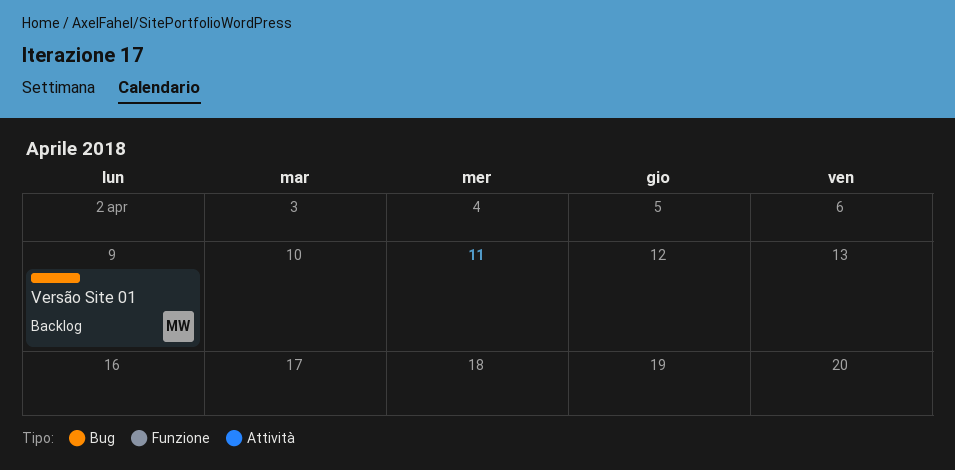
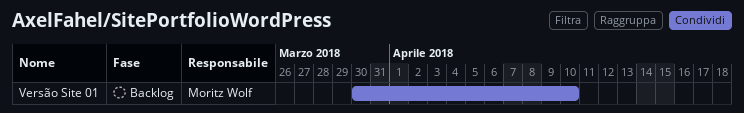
Versão Site 01, due: Apr 9 -> Apr 10

